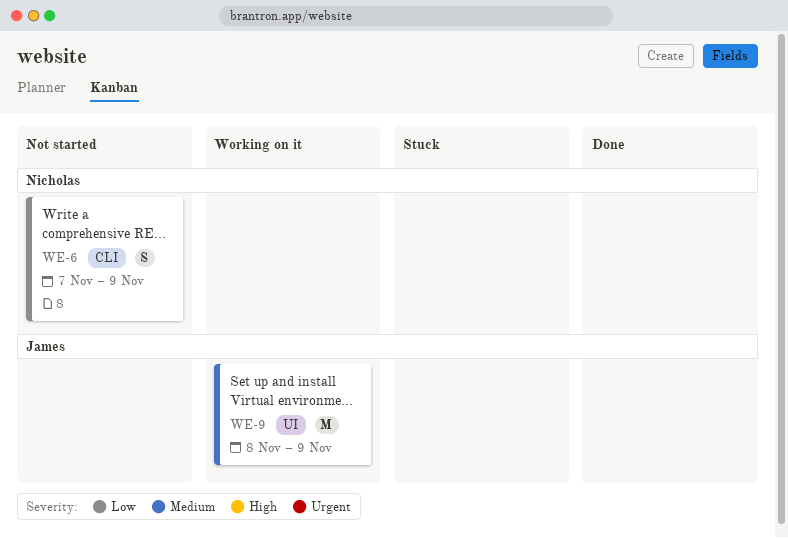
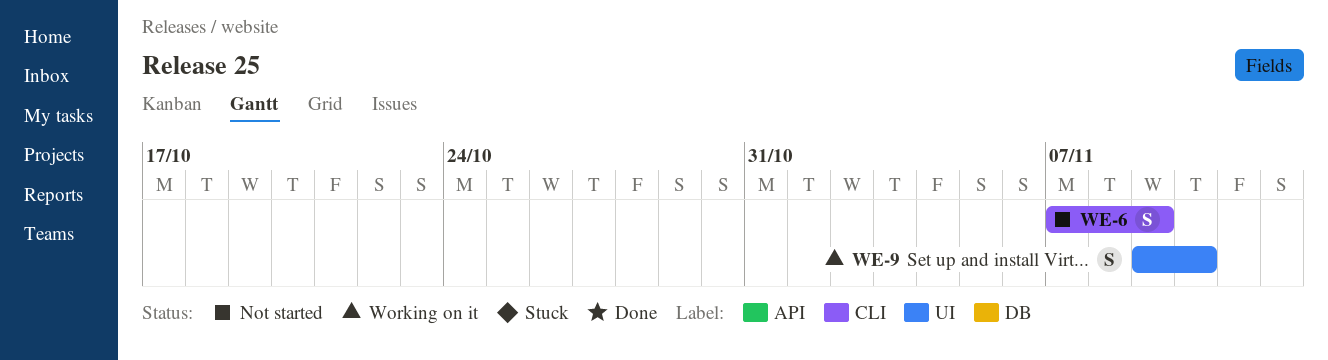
WE-9, estimate: M -> S
WE-9, start: Nov 8 -> Nov 9
WE-9, due: Nov 9 -> Nov 10

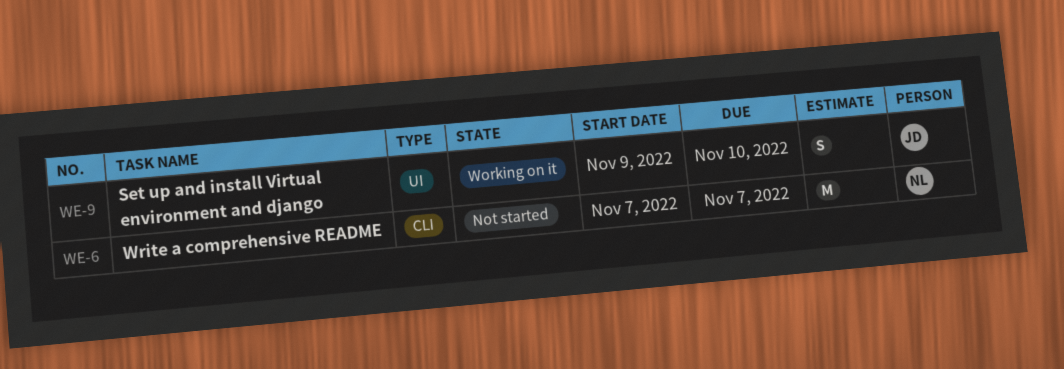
WE-6, estimate: S -> M
WE-6, due: Nov 9 -> Nov 7

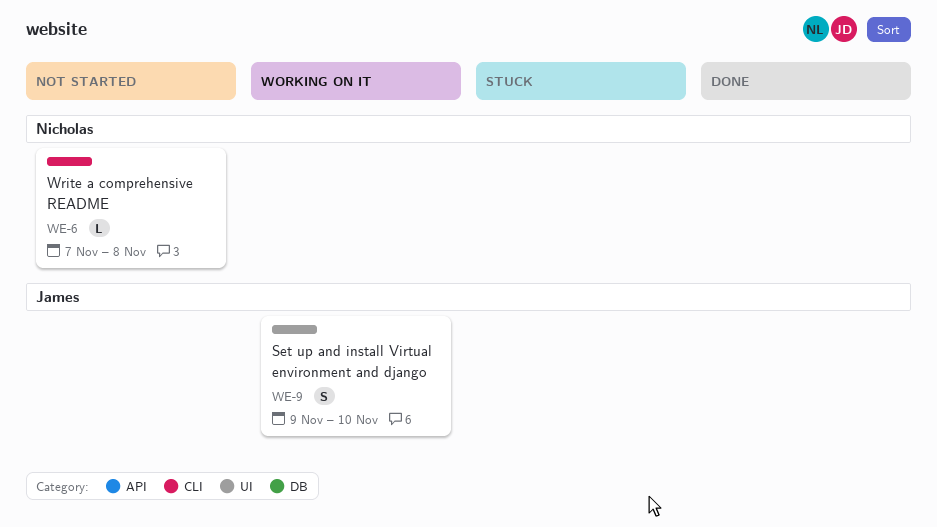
WE-6, estimate: M -> L
WE-6, due: Nov 7 -> Nov 8

